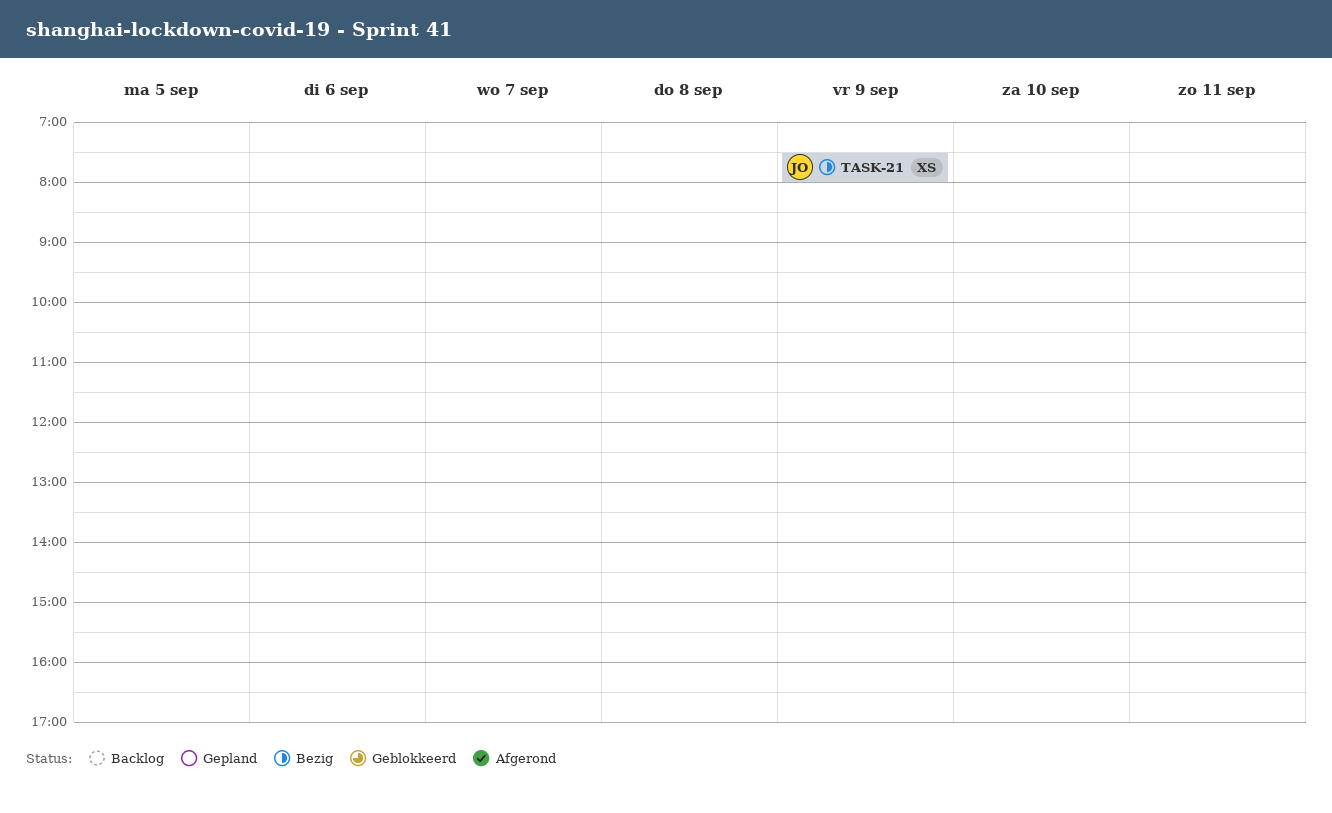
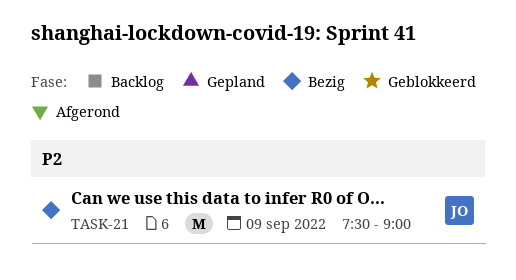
TASK-21, estimate: XS -> M
TASK-21, ends: 08:00 -> 09:00

